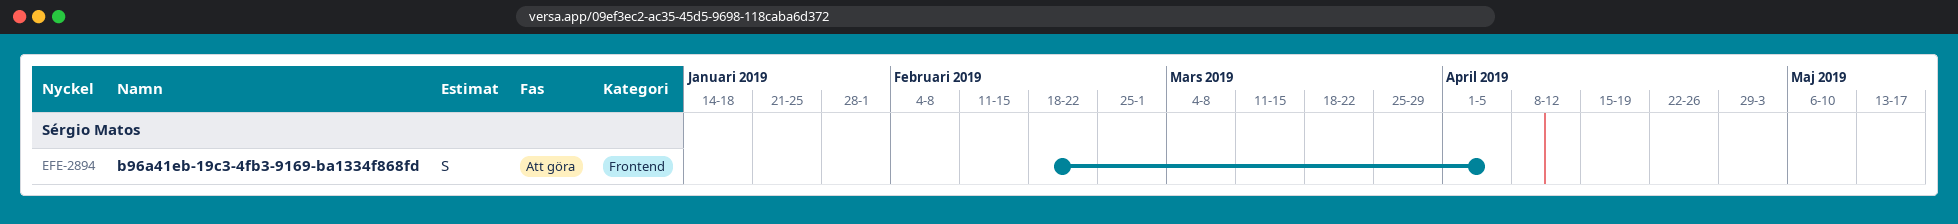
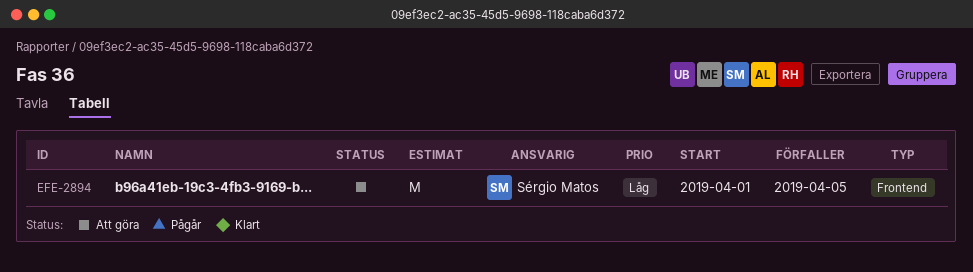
EFE-2894, estimate: S -> M
EFE-2894, start: Feb 18 -> Apr 1

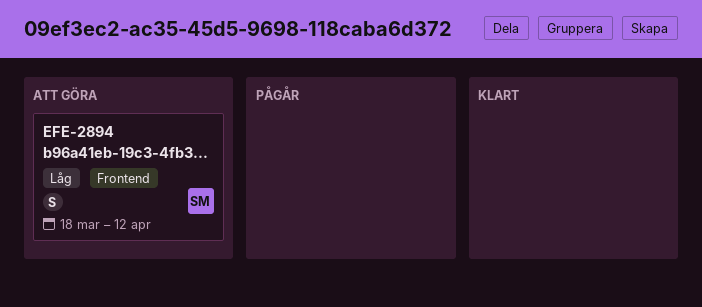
EFE-2894, estimate: M -> S
EFE-2894, start: Apr 1 -> Mar 18
EFE-2894, due: Apr 5 -> Apr 12

